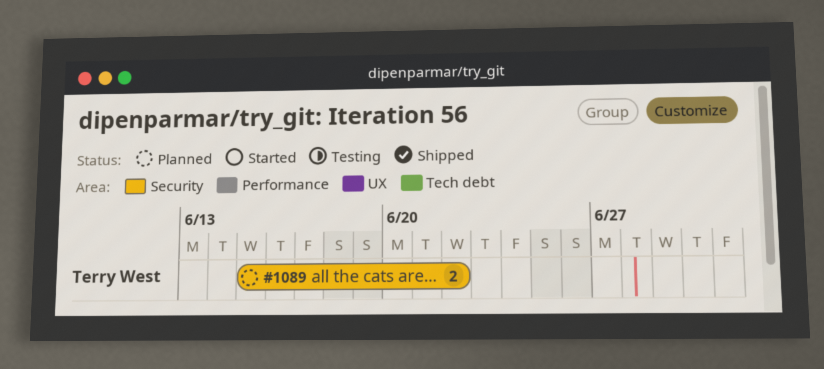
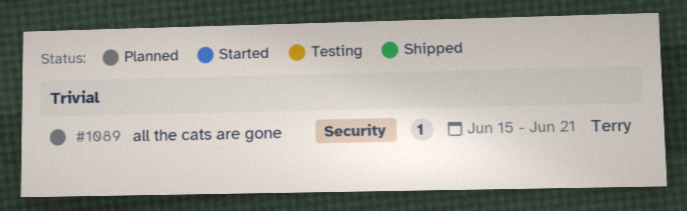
#1089, estimate: 2 -> 1
#1089, due: Jun 22 -> Jun 21

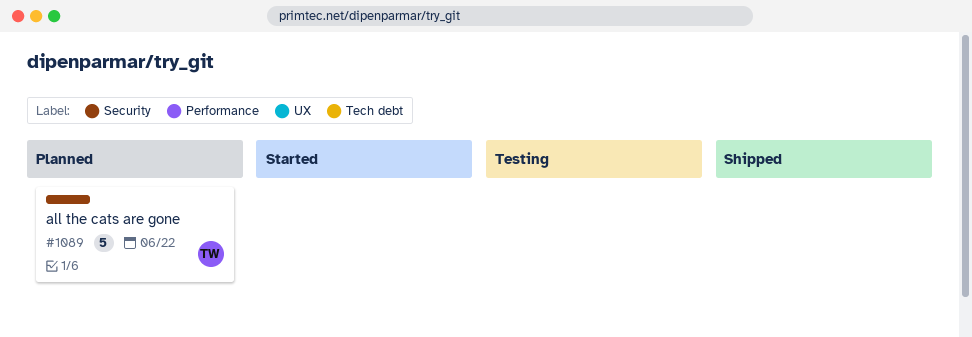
#1089, estimate: 1 -> 5
#1089, due: Jun 21 -> Jun 22

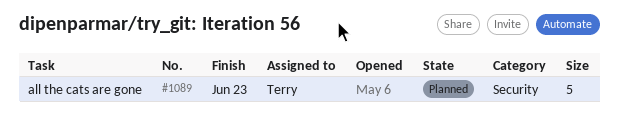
#1089, due: Jun 22 -> Jun 23

